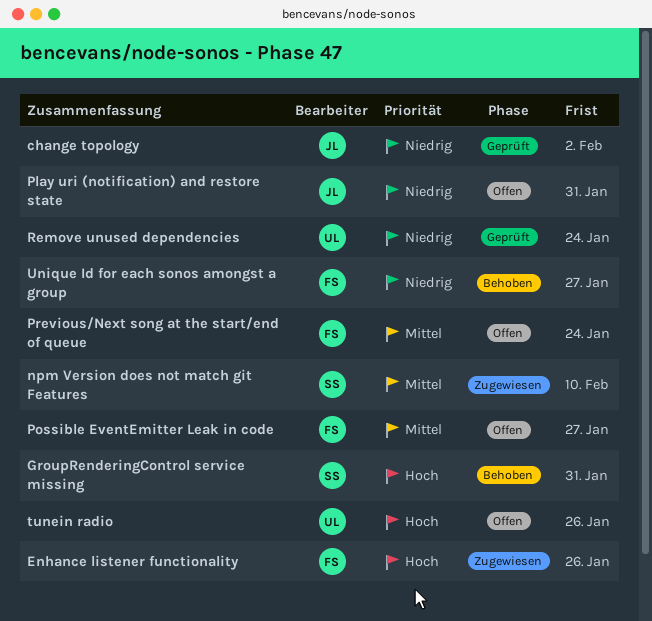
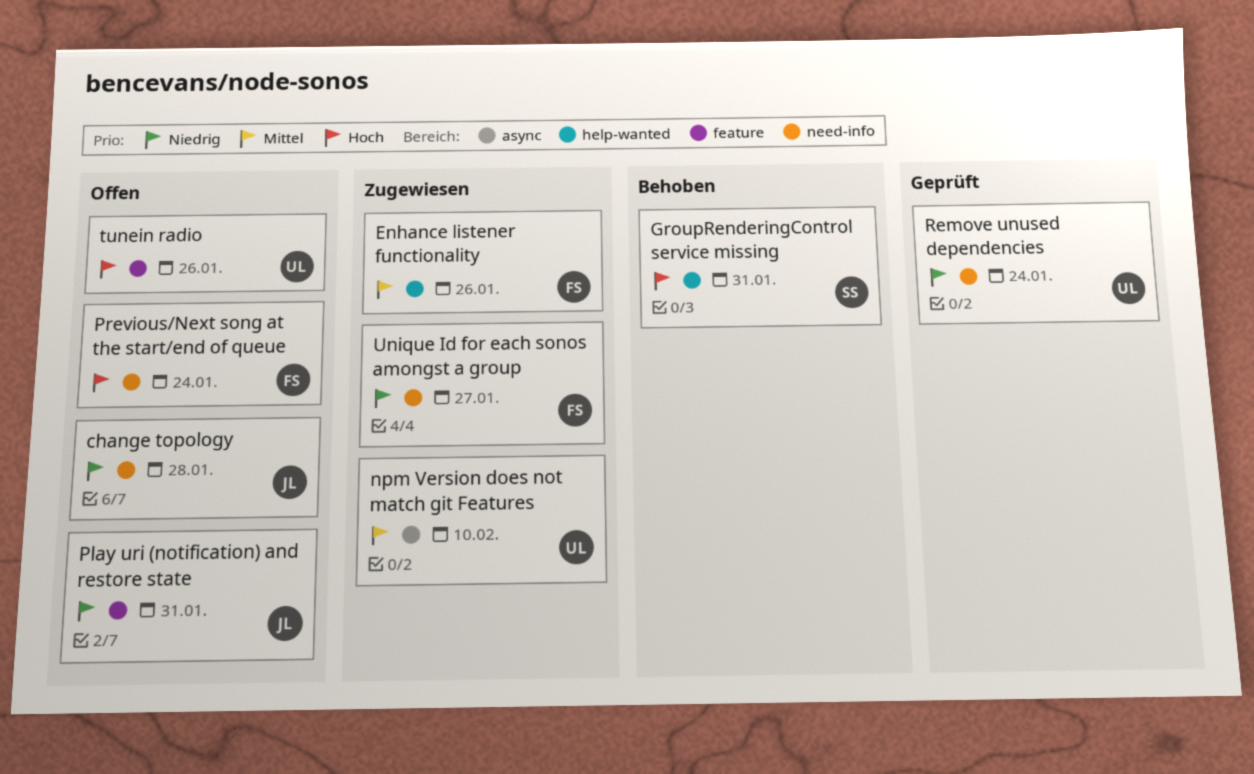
change topology, status: Geprüft -> Offen
change topology, due: Feb 2 -> Jan 28
Enhance listener functionality, priority: Hoch -> Mittel
npm Version does not match git Features, owner: SS -> UL
Possible EventEmitter Leak in code: present -> none
Previous/Next song at the start/end of queue, priority: Mittel -> Hoch
Unique Id for each sonos amongst a group, status: Behoben -> Zugewiesen

